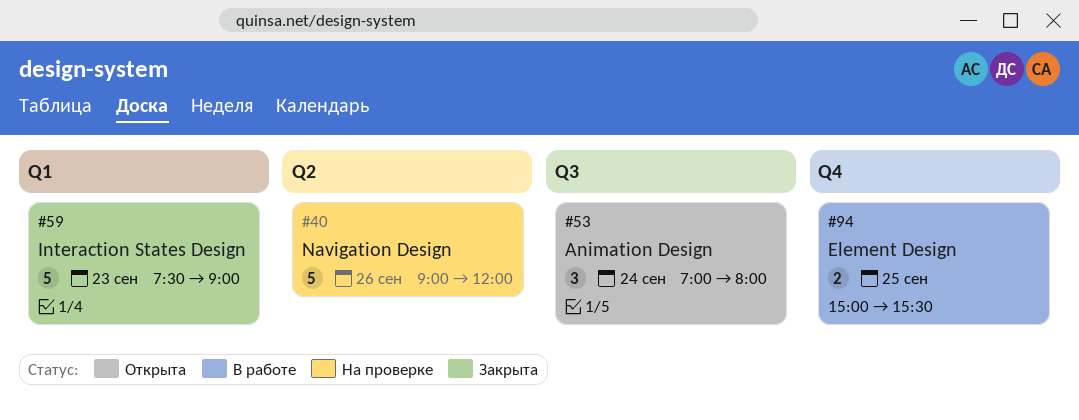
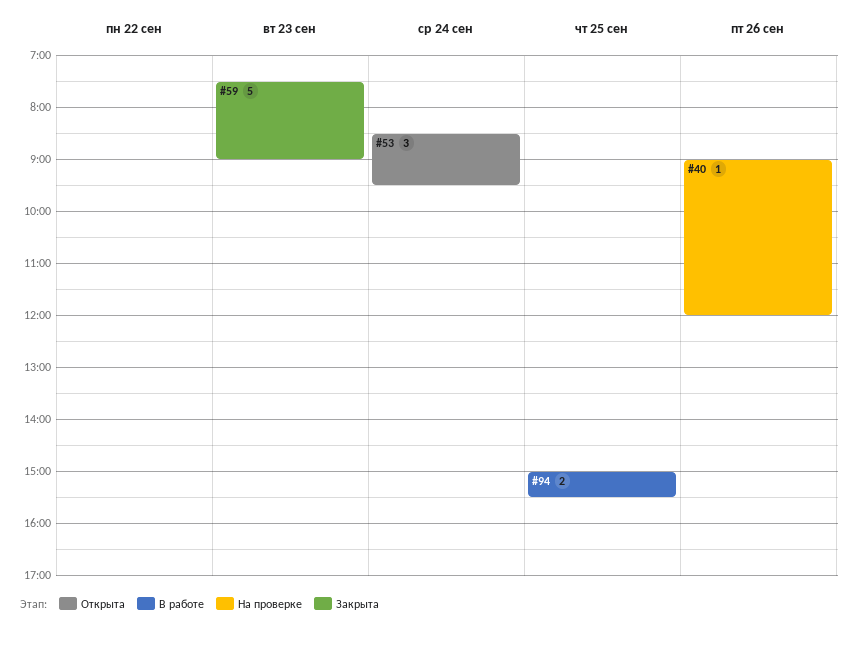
#40, estimate: 5 -> 1
#53, begins: 07:00 -> 08:30
#53, ends: 08:00 -> 09:30

